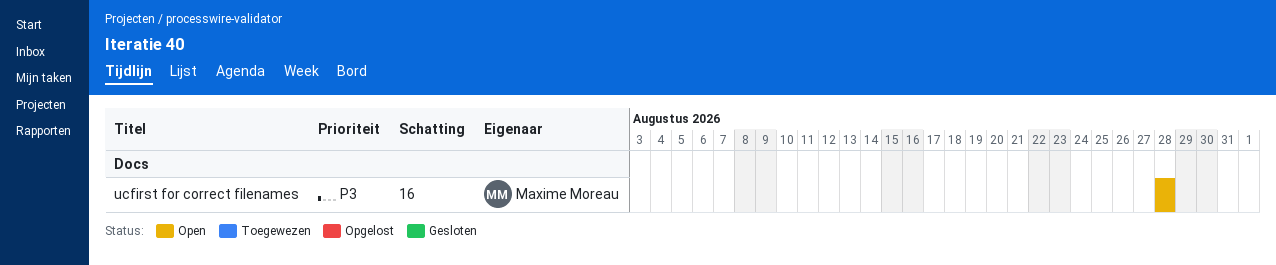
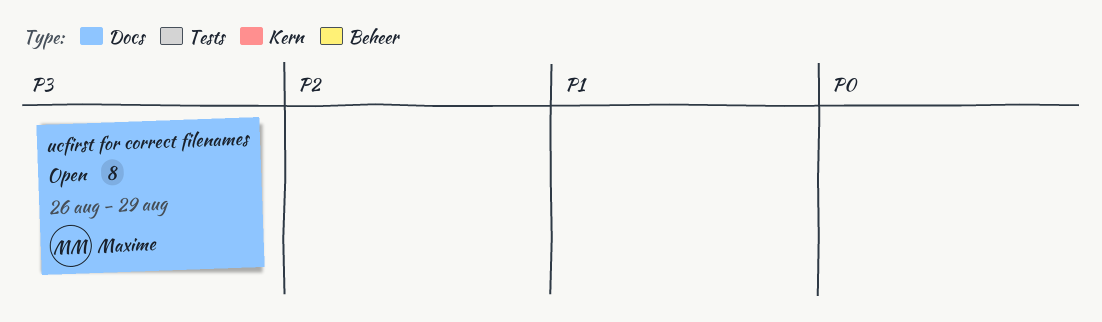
ucfirst for correct filenames, estimate: 16 -> 8
ucfirst for correct filenames, start: Aug 28 -> Aug 26
ucfirst for correct filenames, due: Aug 28 -> Aug 29

